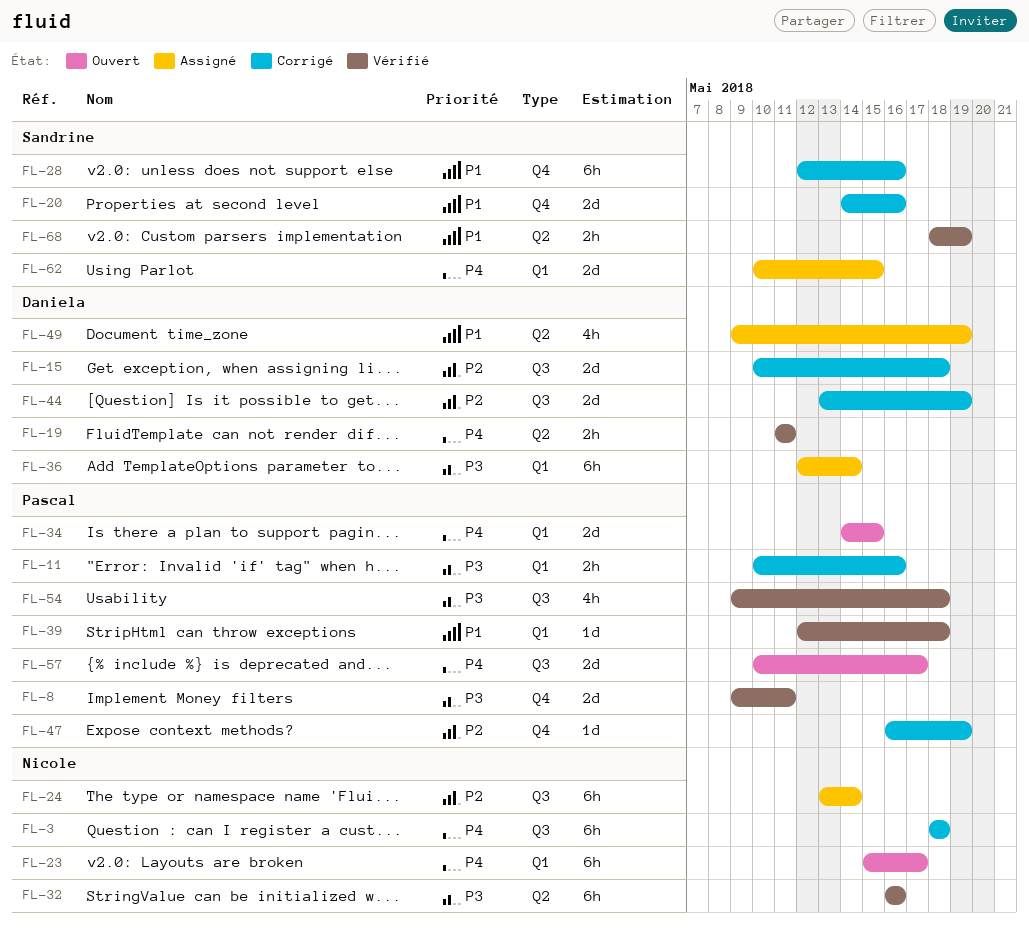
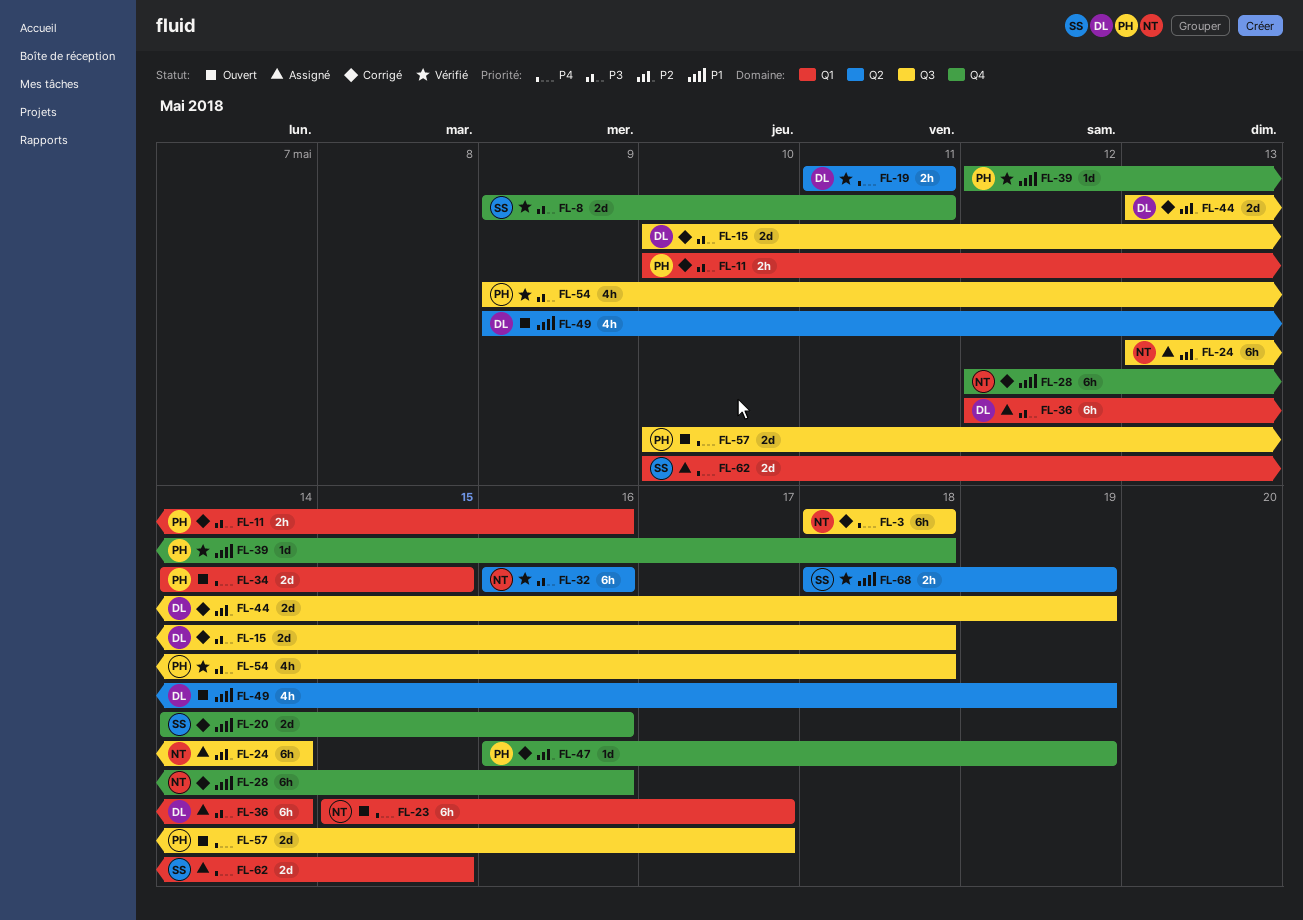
FL-8, owner: Pascal -> Sandrine
FL-15, priority: P2 -> P3
FL-28, owner: Sandrine -> Nicole
FL-39, label: Q1 -> Q4
FL-49, status: Assigné -> Ouvert

